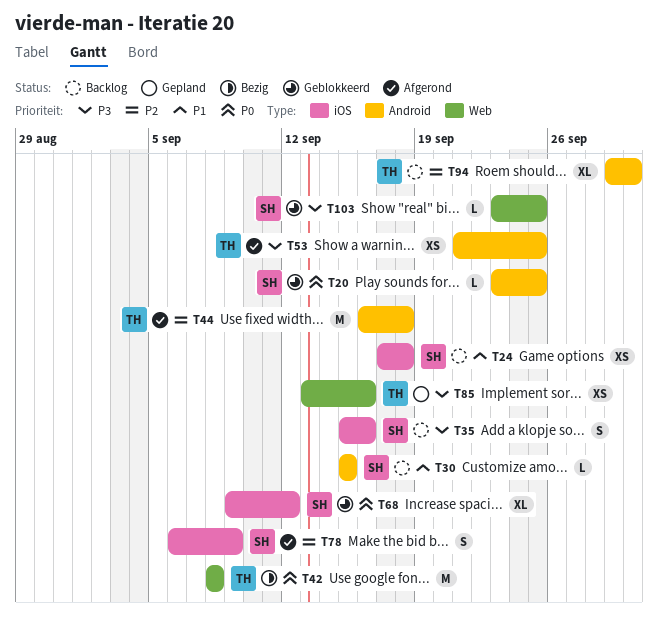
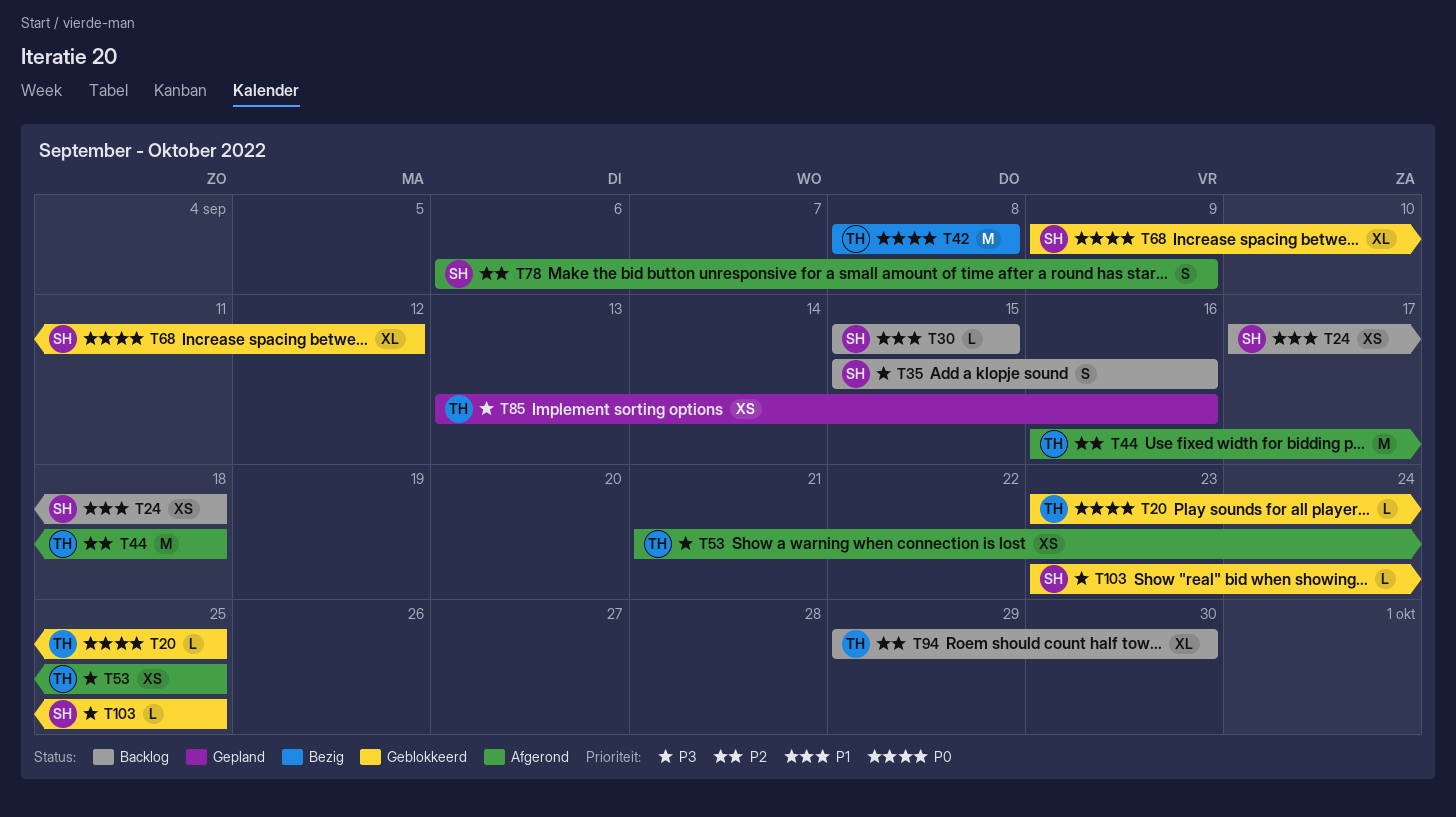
T20, owner: SH -> TH

